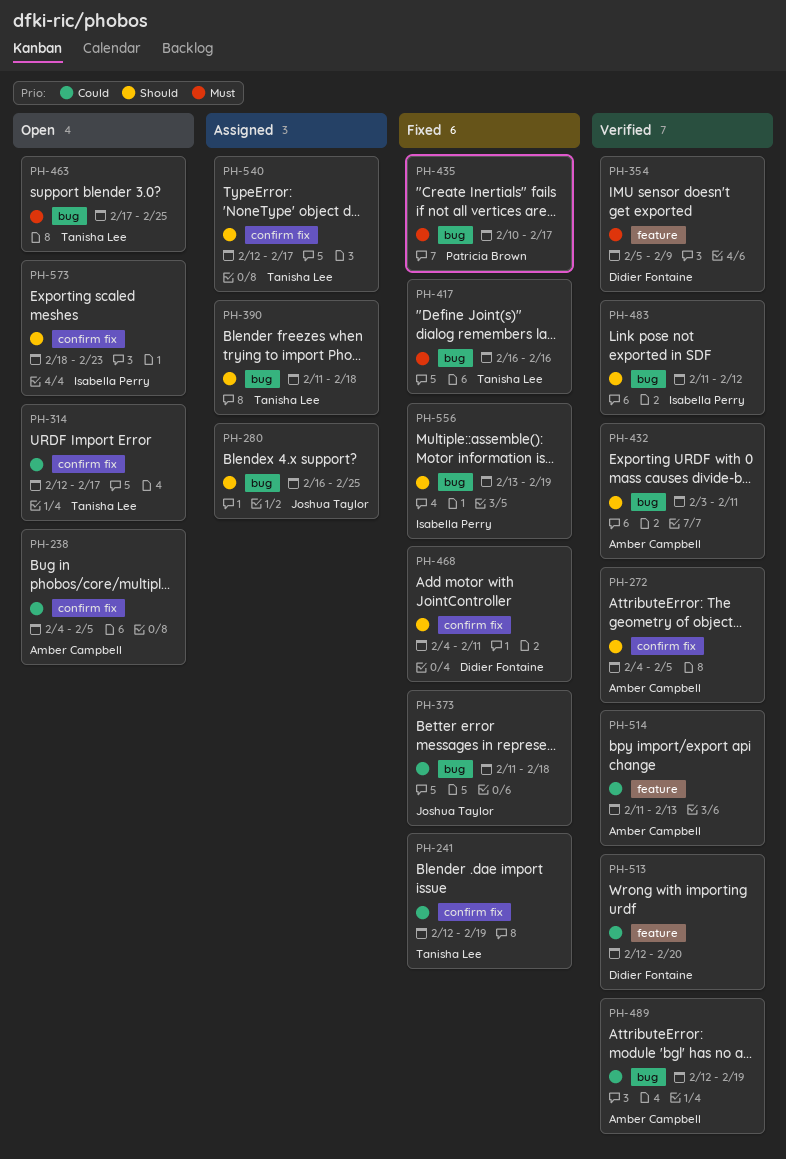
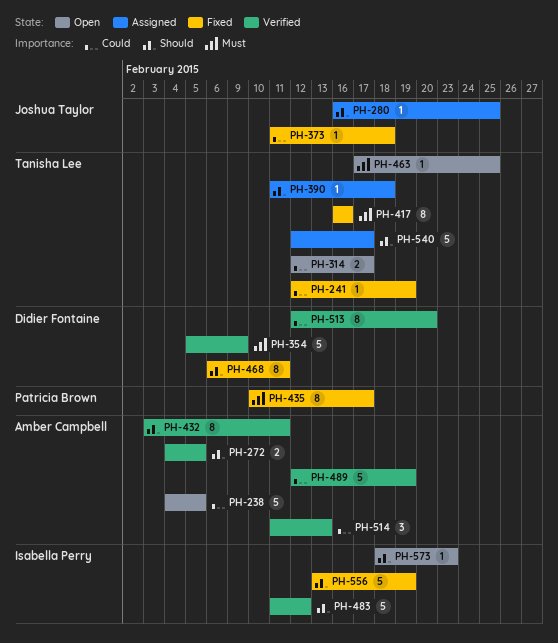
PH-468, start: Feb 4 -> Feb 6

